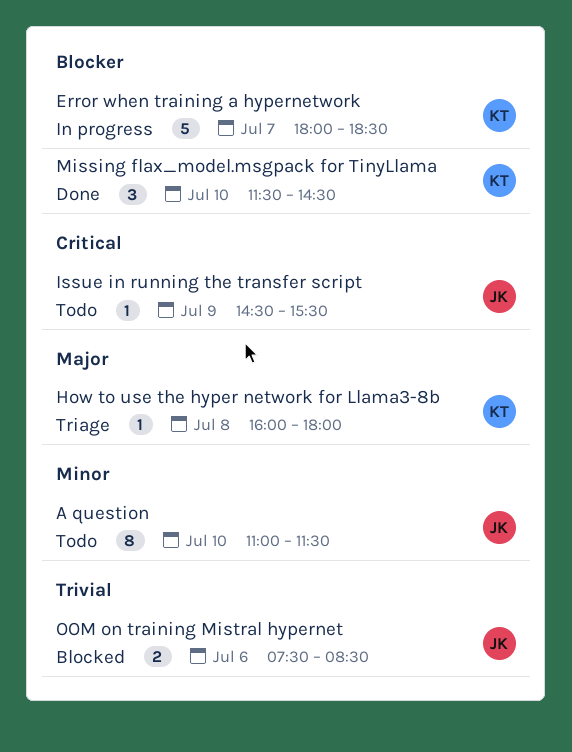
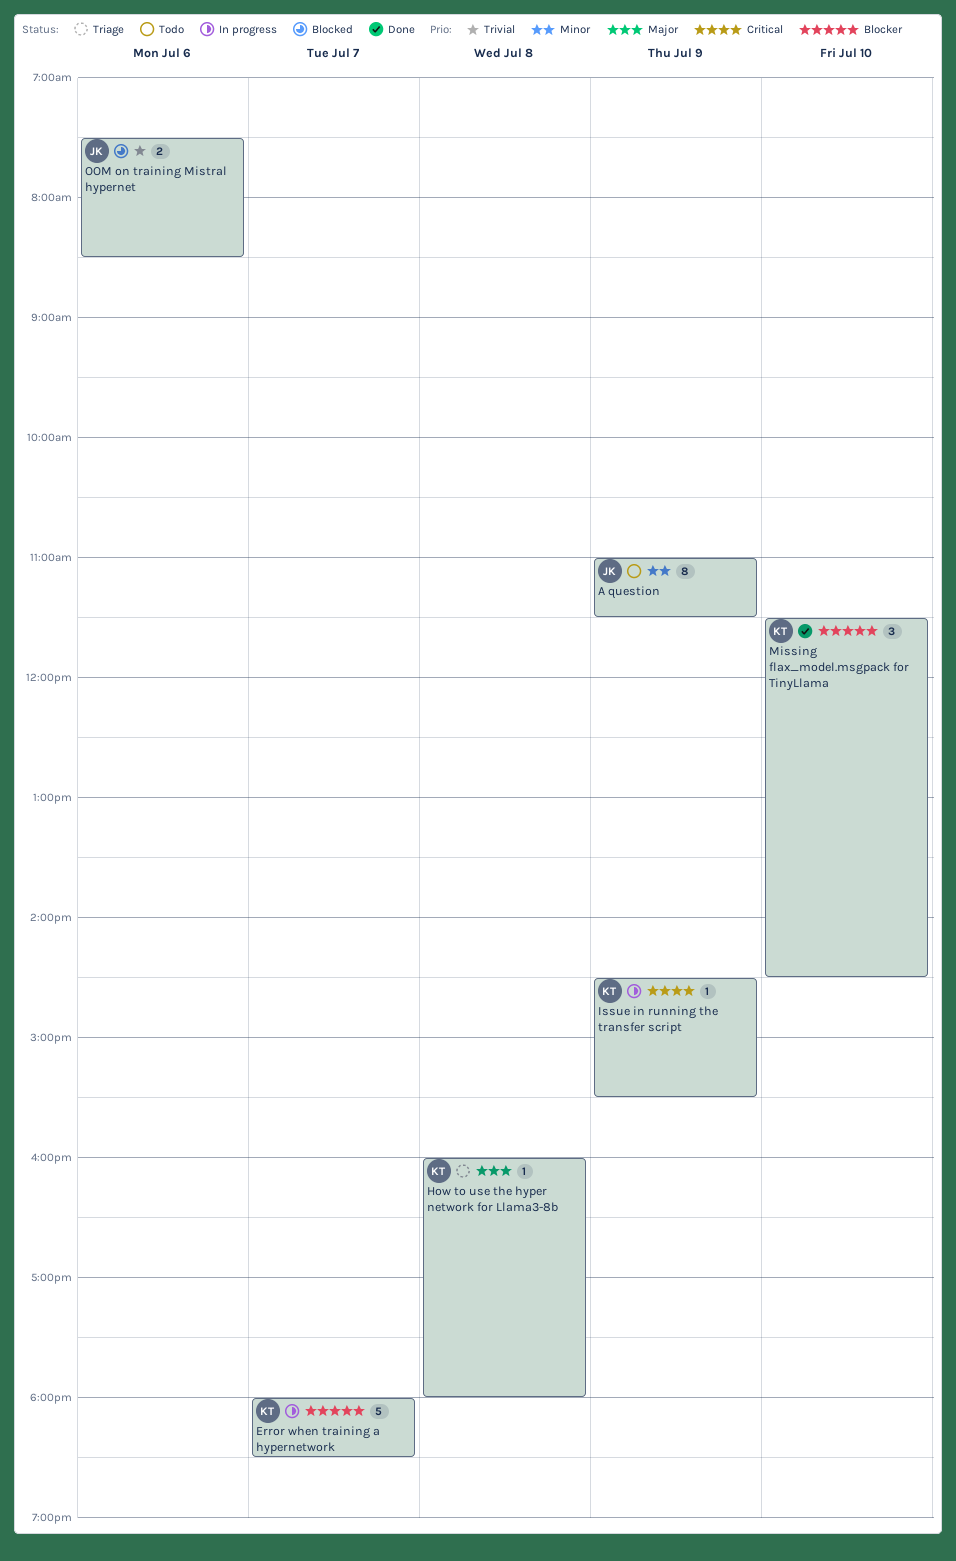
A question, day: Jul 10 -> Jul 9
Issue in running the transfer script, status: Todo -> In progress
Issue in running the transfer script, owner: JK -> KT

